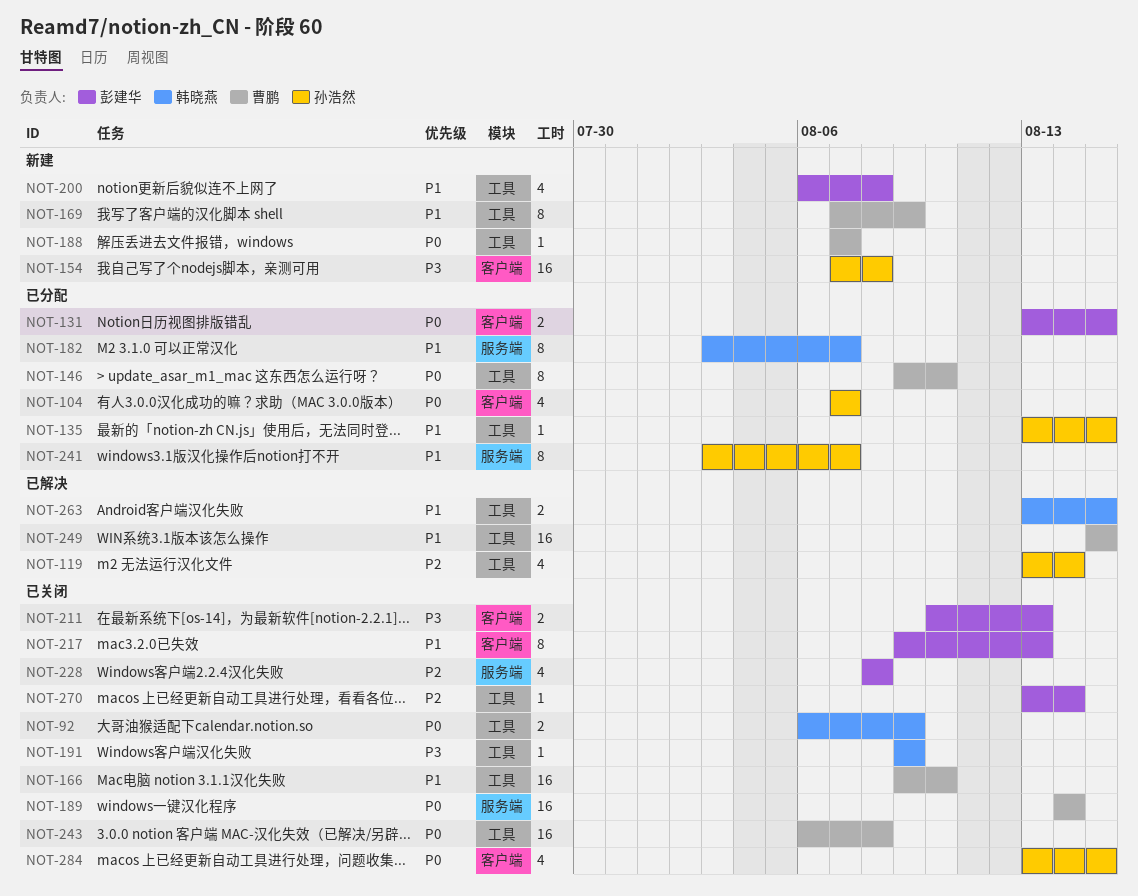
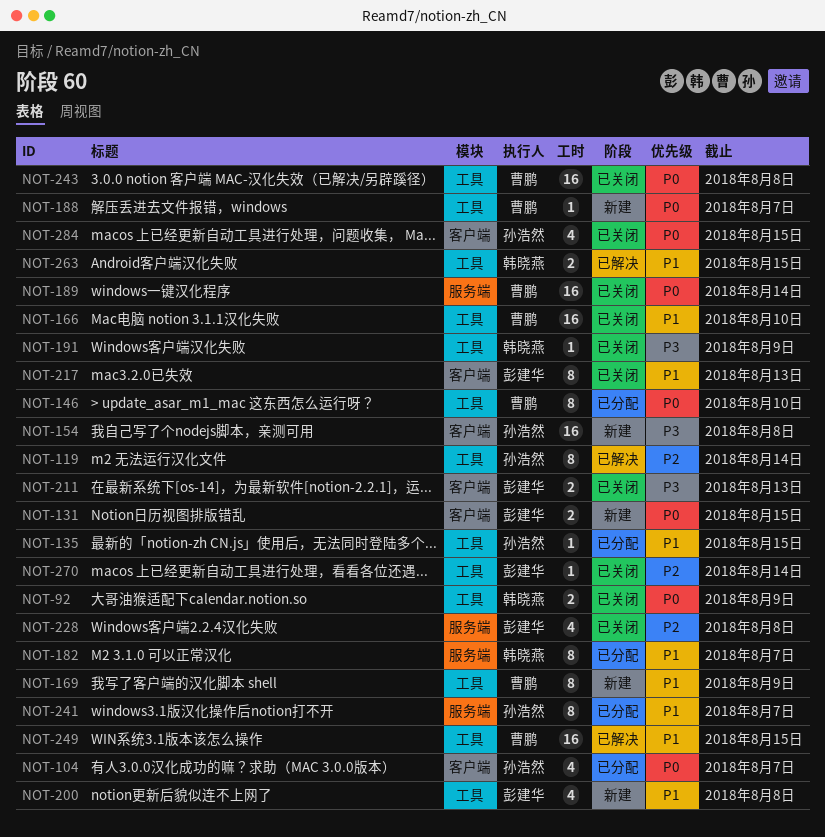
NOT-119, estimate: 4 -> 8
NOT-131, status: 已分配 -> 新建

